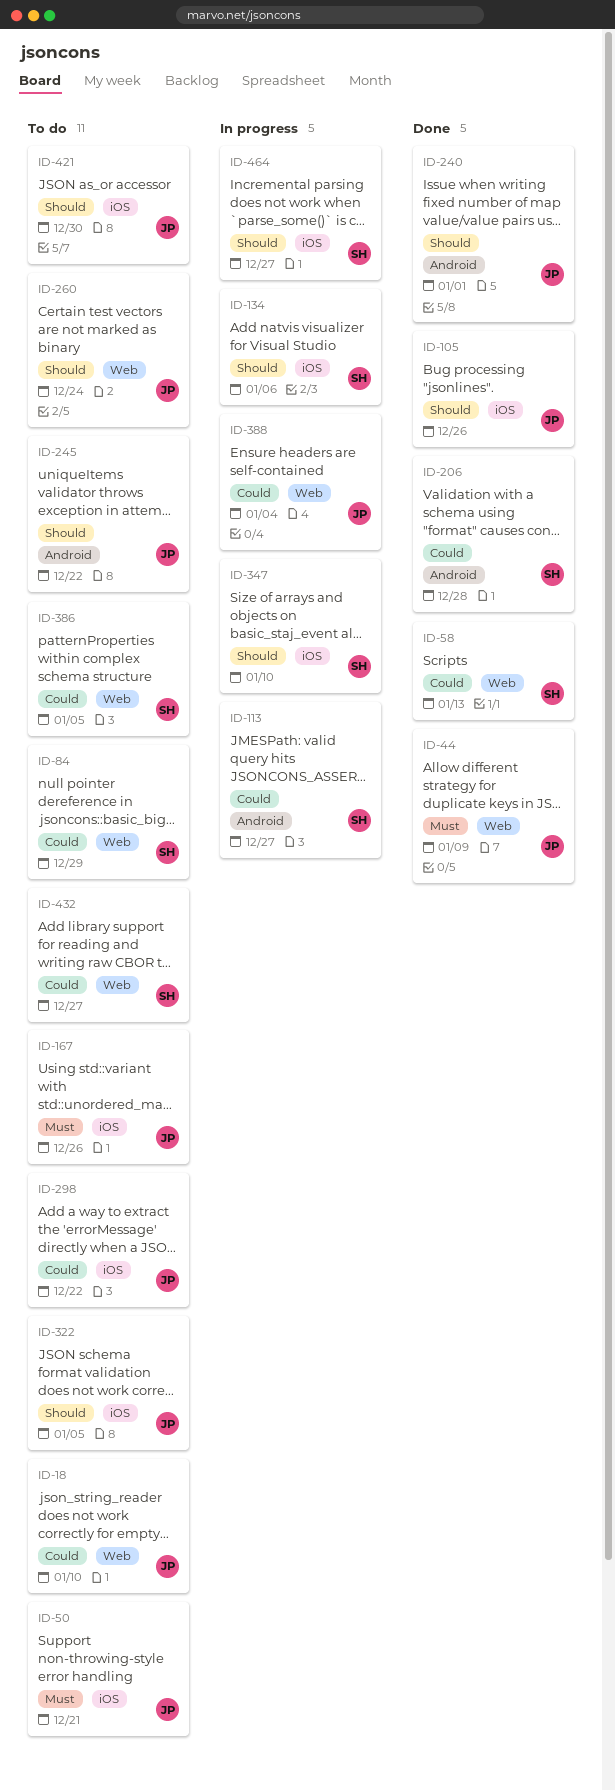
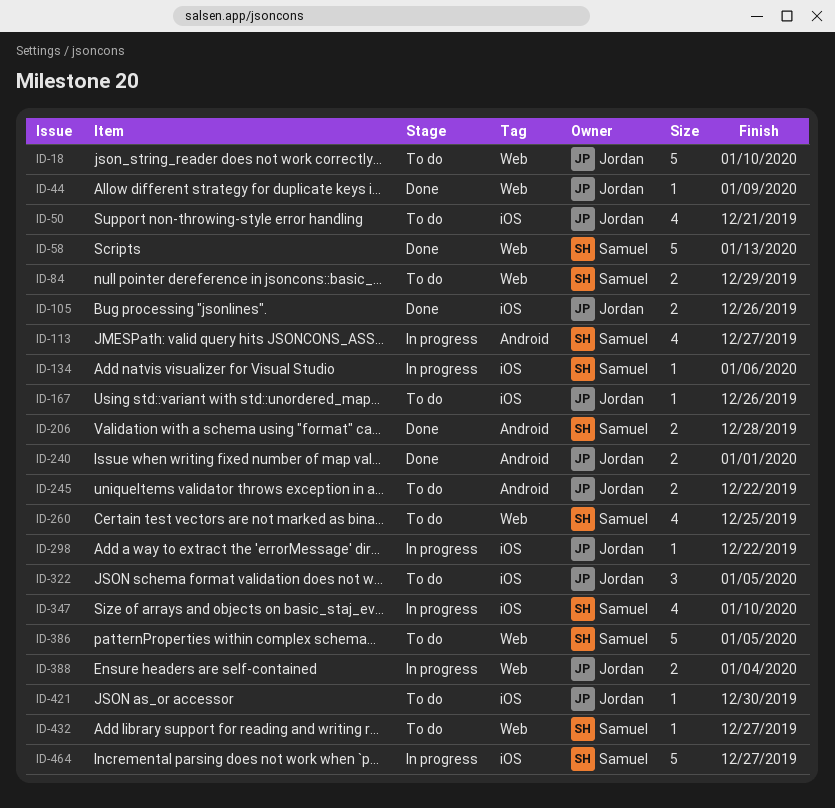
ID-260, owner: Jordan -> Samuel
ID-260, due: Dec 24 -> Dec 25
ID-298, status: To do -> In progress

